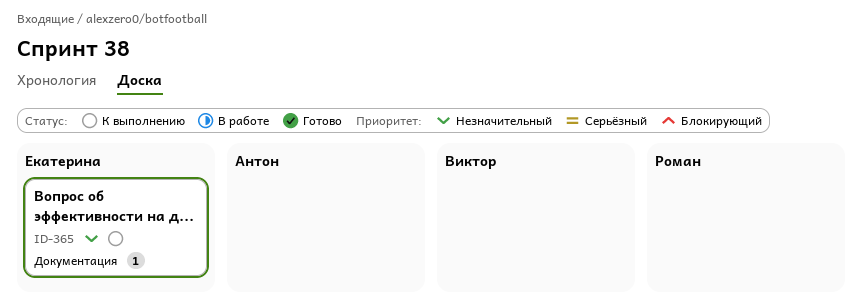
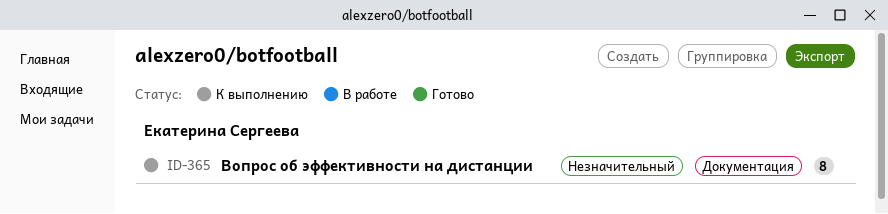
ID-365, estimate: 1 -> 8

